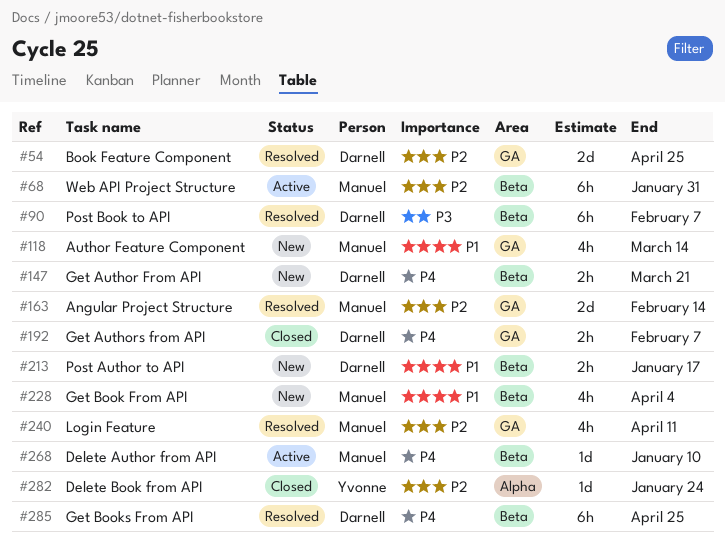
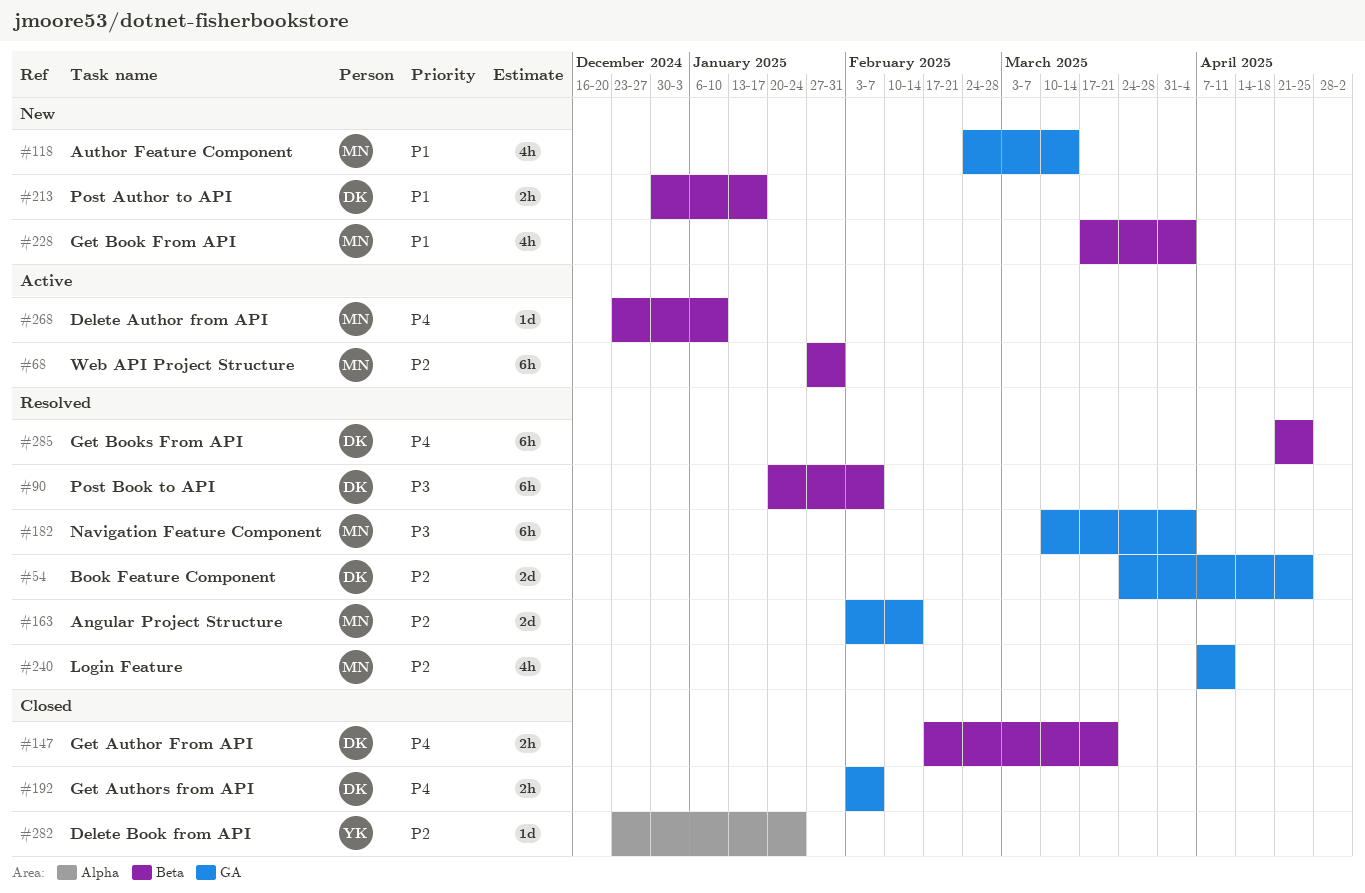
#147, status: New -> Closed
#182: none -> present

